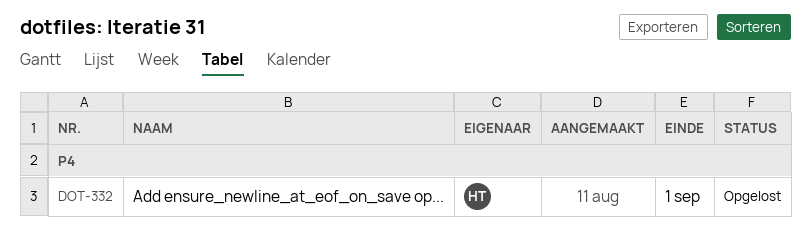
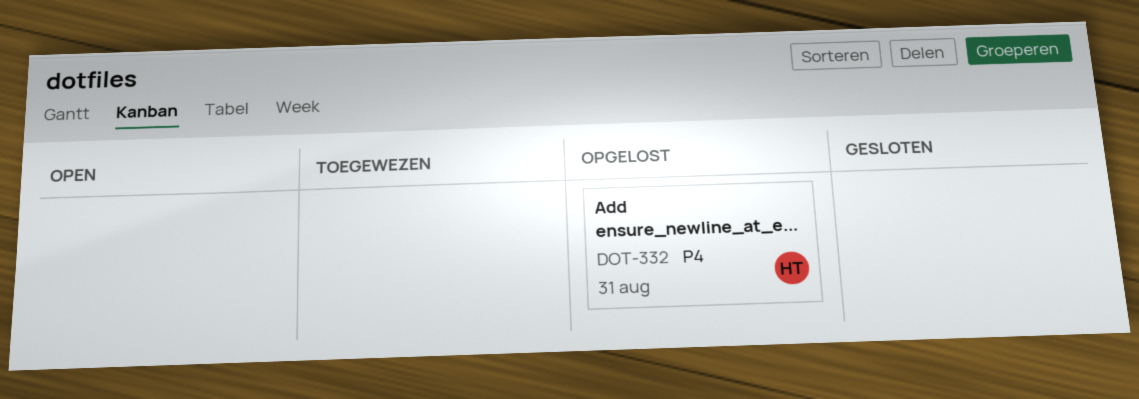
DOT-332, due: Sep 1 -> Aug 31

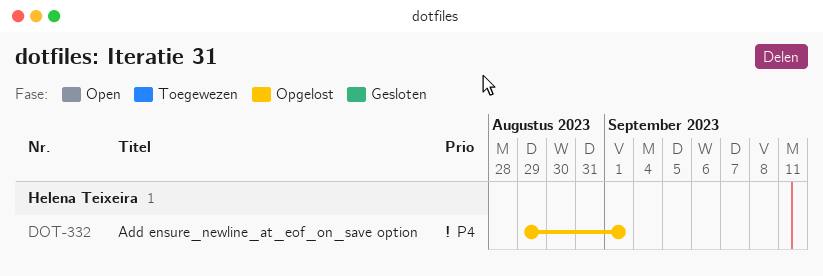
DOT-332, due: Aug 31 -> Sep 1

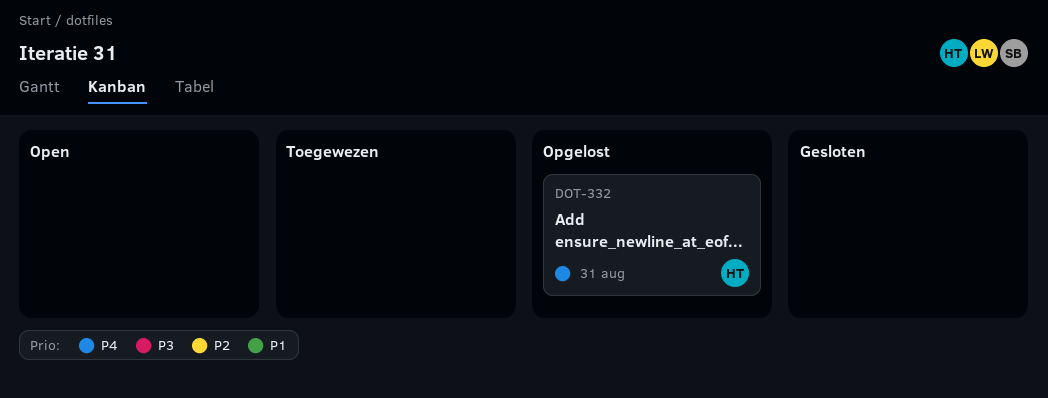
DOT-332, due: Sep 1 -> Aug 31

